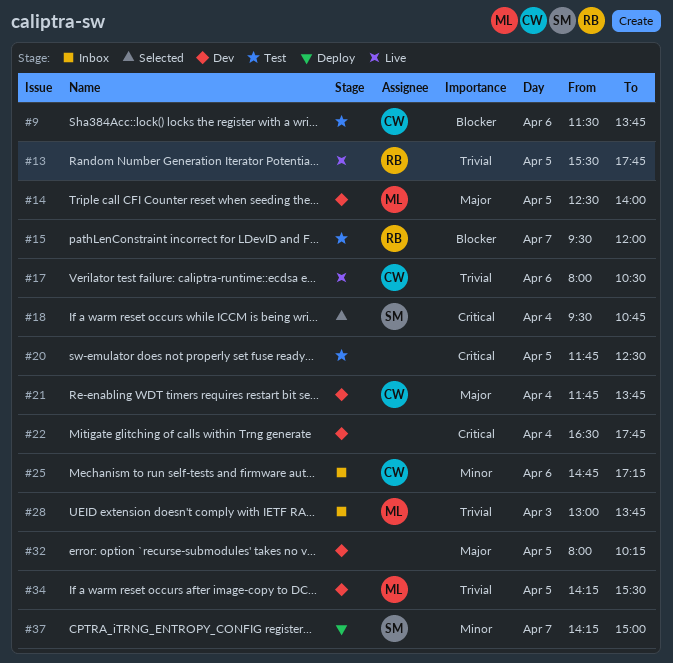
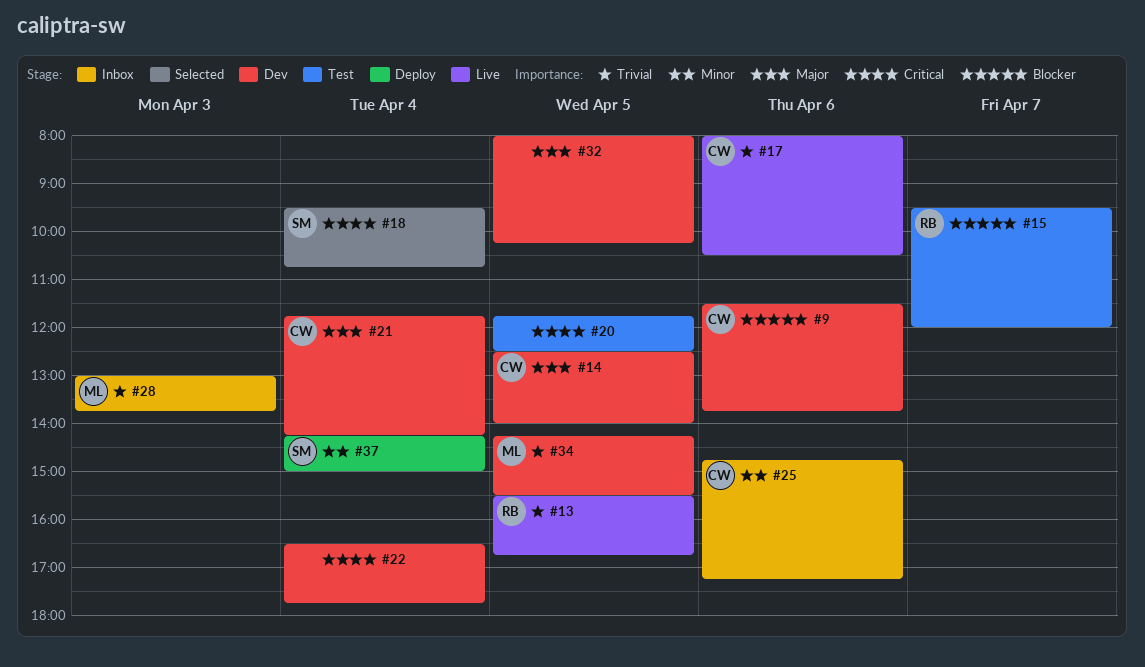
#9, status: Test -> Dev
#13, ends: 17:45 -> 16:45
#14, owner: ML -> CW
#21, ends: 13:45 -> 14:15
#37, day: Apr 7 -> Apr 4

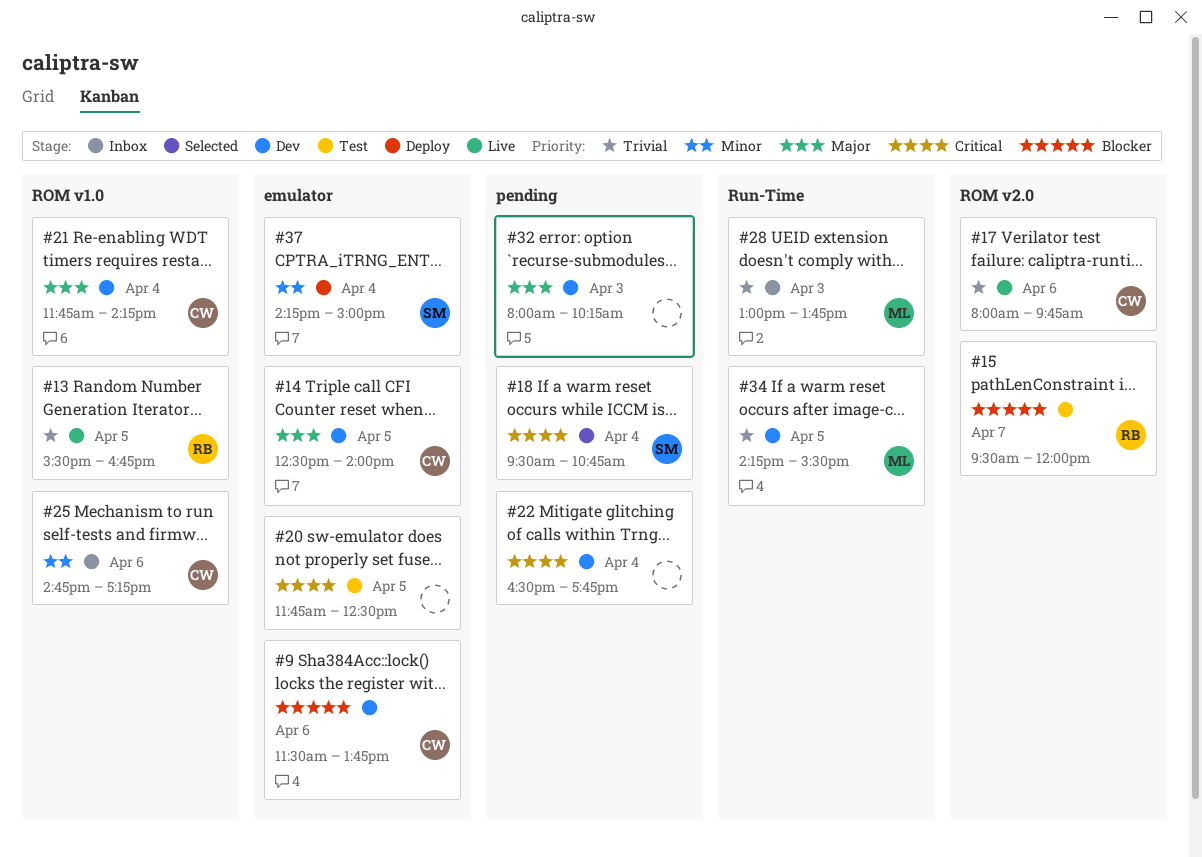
#17, ends: 10:30 -> 09:45
#32, day: Apr 5 -> Apr 3

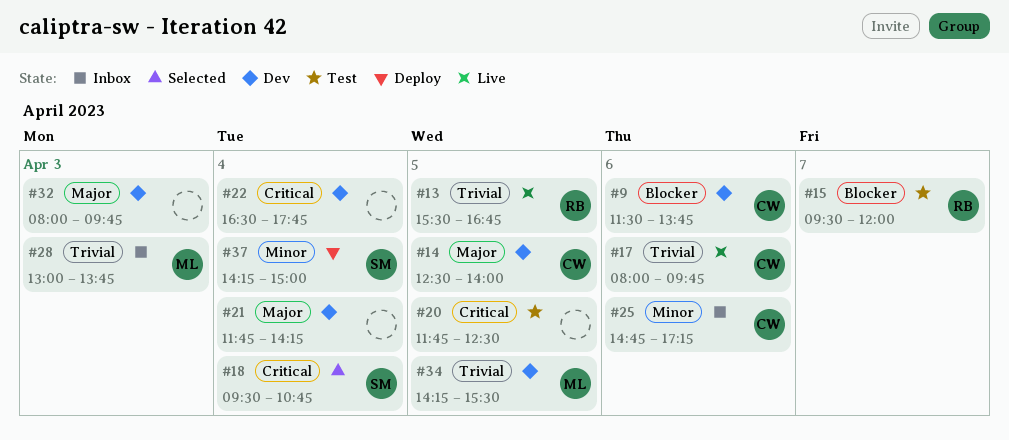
#21, owner: CW -> none
#32, ends: 10:15 -> 09:45

